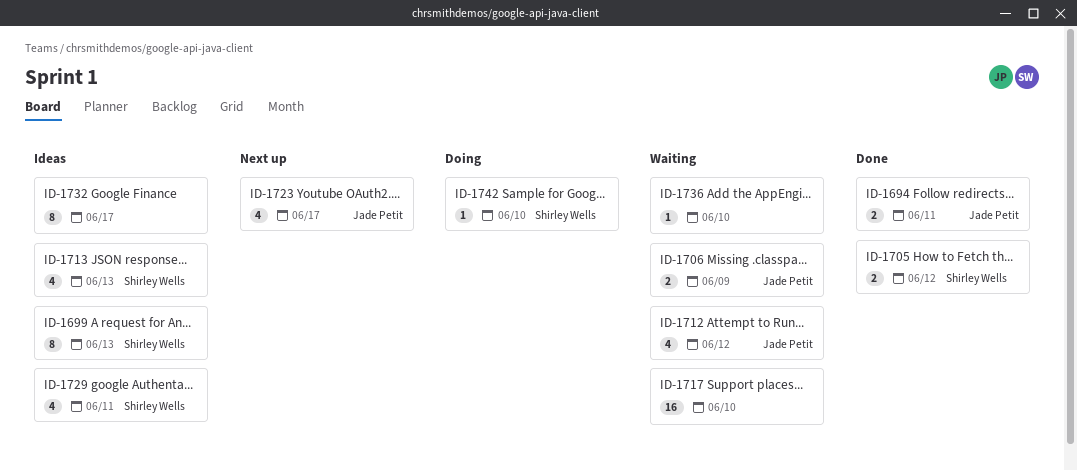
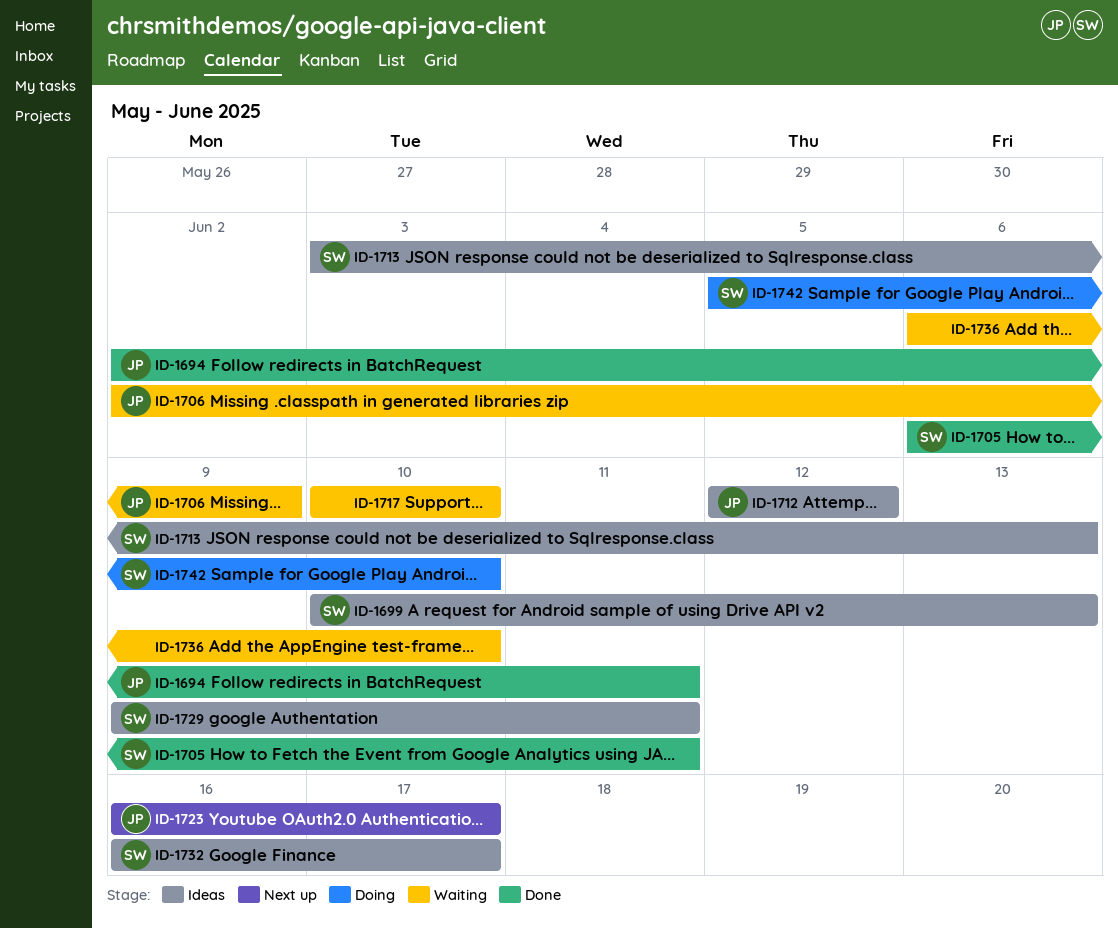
ID-1705, due: Jun 12 -> Jun 11
ID-1712, status: Waiting -> Ideas
ID-1732, owner: none -> Shirley Wells

